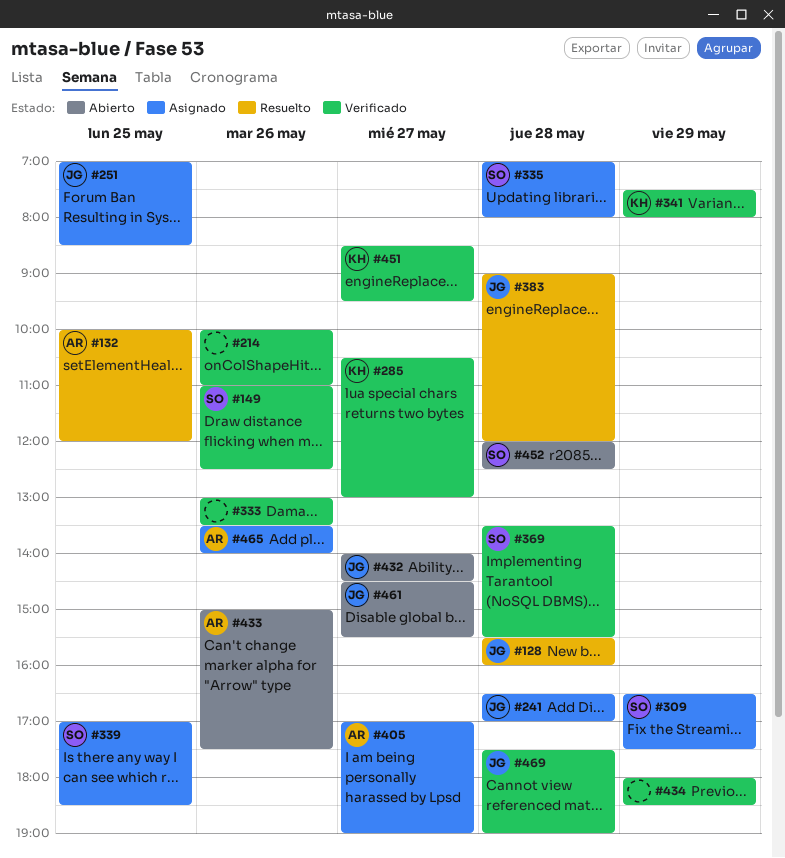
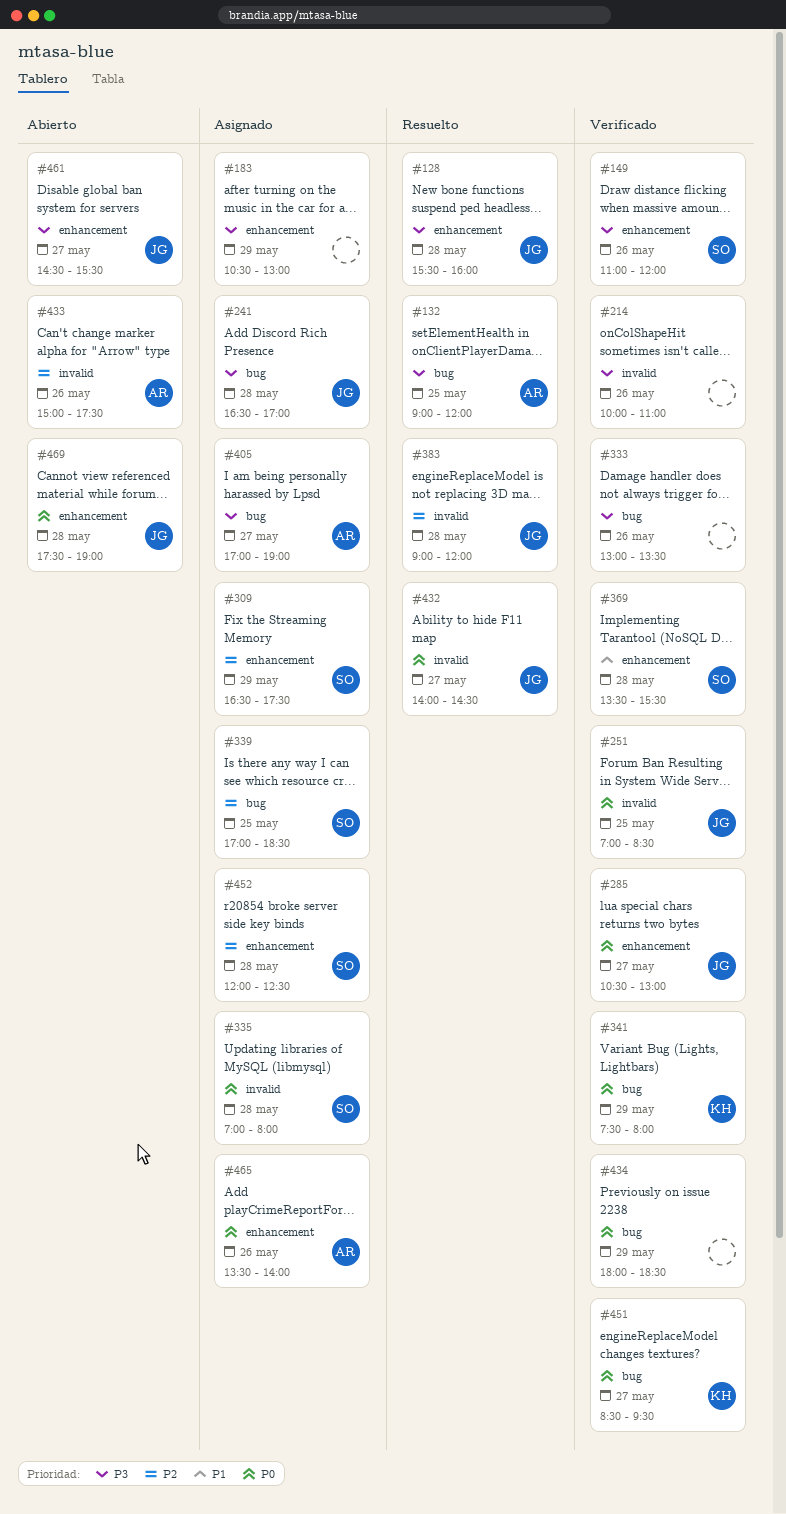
#132, begins: 10:00 -> 09:00
#149, ends: 12:30 -> 12:00
#183: none -> present
#251, status: Asignado -> Verificado
#285, owner: KH -> JG
#432, status: Abierto -> Resuelto
#452, status: Abierto -> Asignado
#469, status: Verificado -> Abierto

